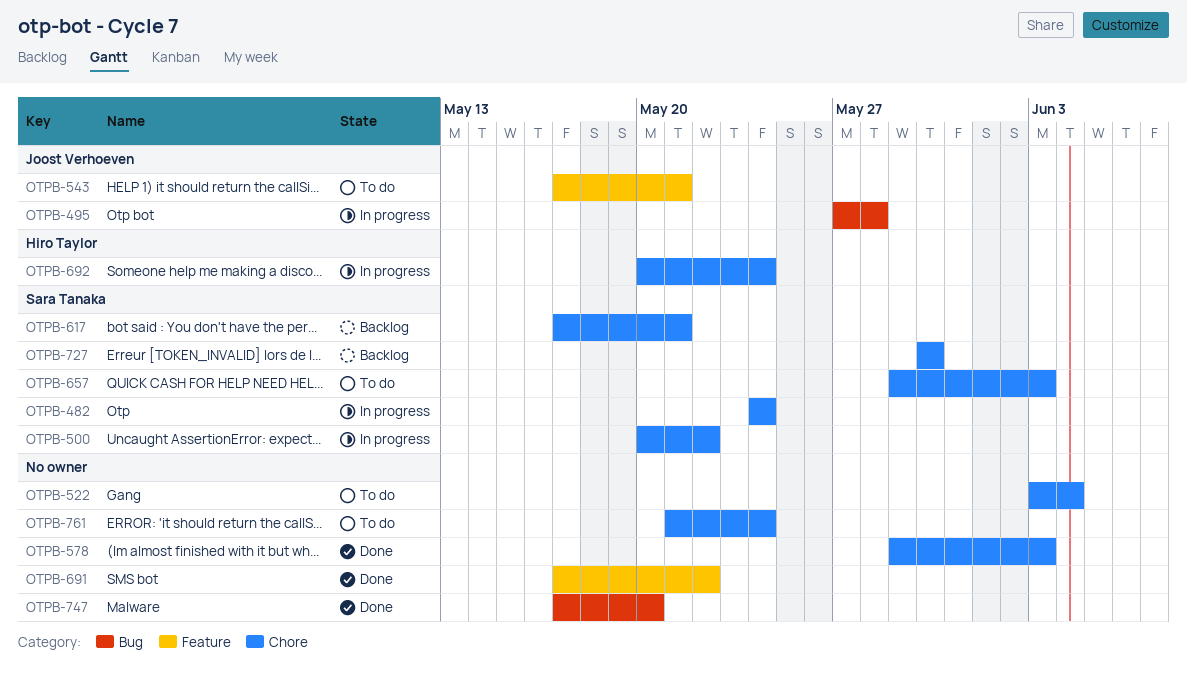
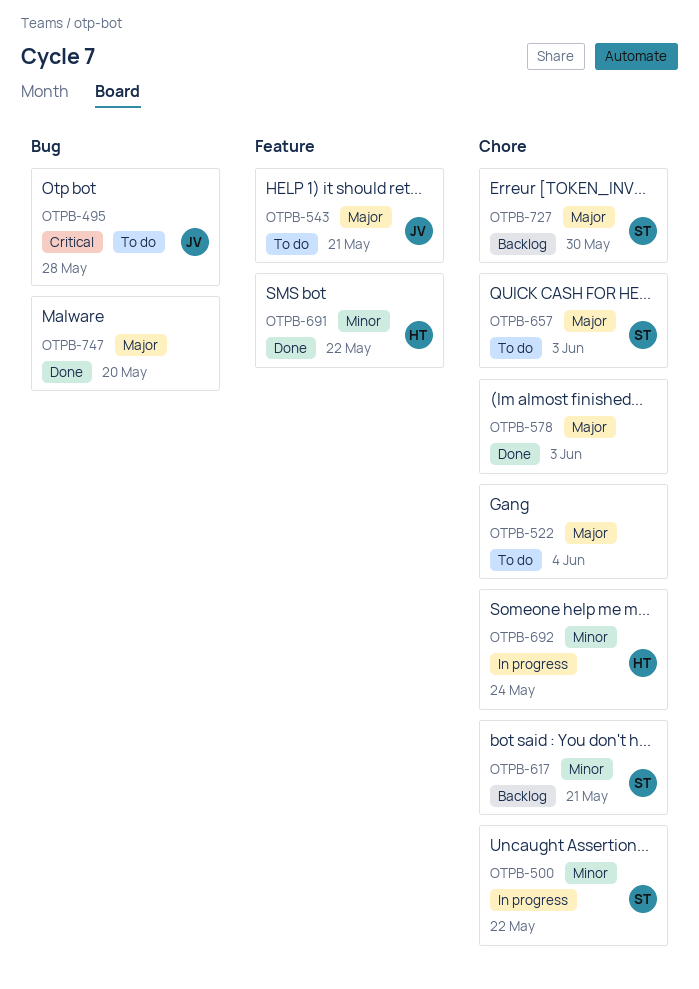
OTPB-482: present -> none
OTPB-495, status: In progress -> To do
OTPB-691, owner: none -> Hiro Taylor
OTPB-761: present -> none

